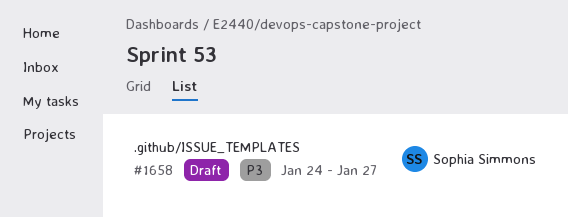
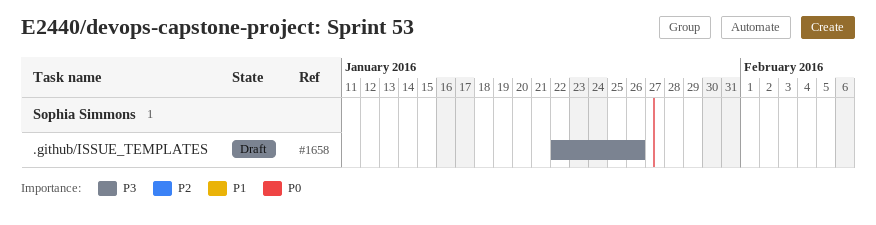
#1658, start: Jan 24 -> Jan 22
#1658, due: Jan 27 -> Jan 26

